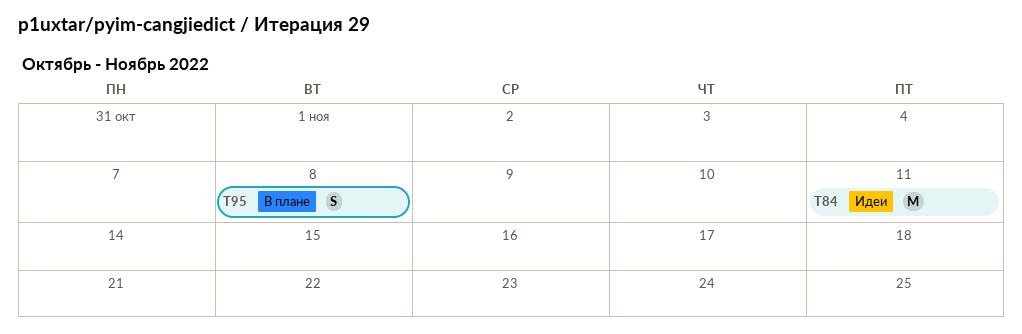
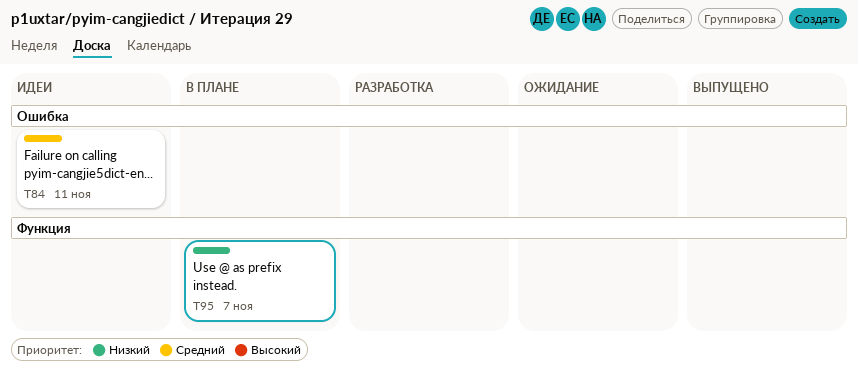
T95, due: Nov 8 -> Nov 7

